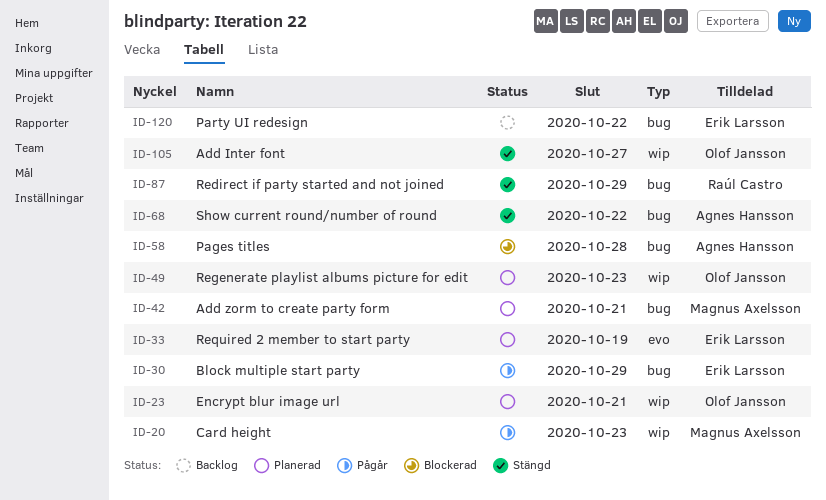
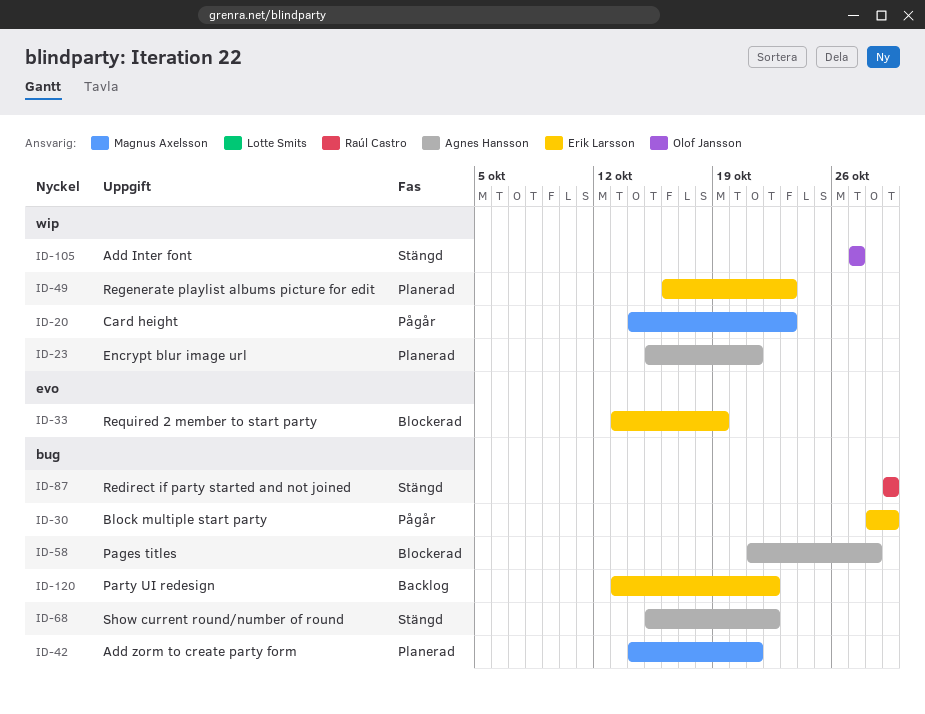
ID-23, owner: Olof Jansson -> Agnes Hansson
ID-33, status: Planerad -> Blockerad
ID-49, owner: Olof Jansson -> Erik Larsson

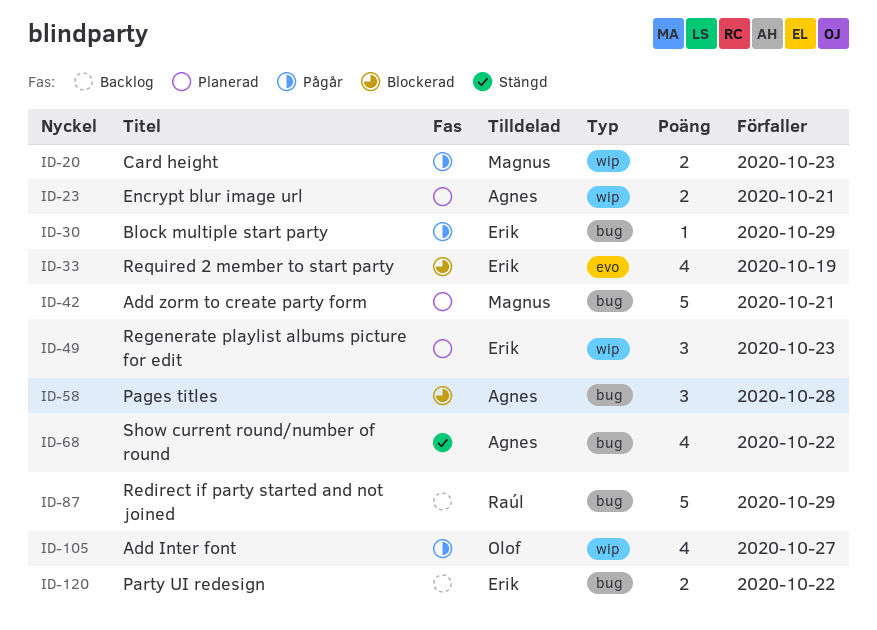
ID-87, status: Stängd -> Backlog
ID-105, status: Stängd -> Pågår

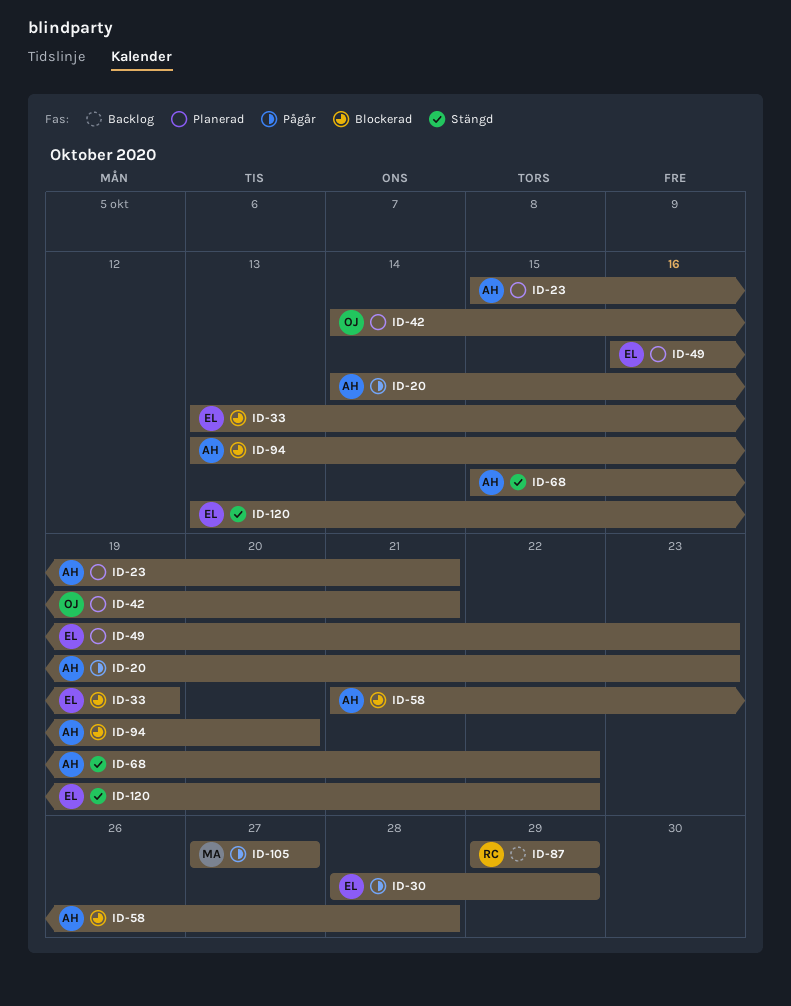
ID-20, owner: Magnus -> Agnes
ID-42, owner: Magnus -> Olof
ID-94: none -> present
ID-105, owner: Olof -> Magnus
ID-120, status: Backlog -> Stängd

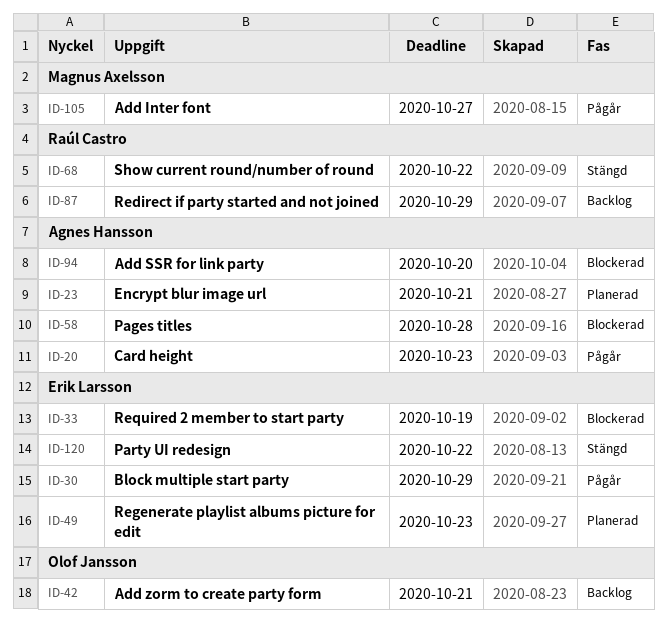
ID-42, status: Planerad -> Backlog
ID-68, owner: Agnes Hansson -> Raúl Castro

